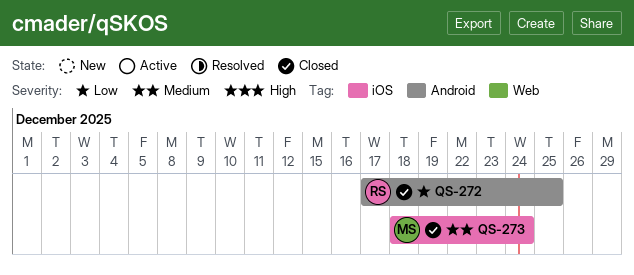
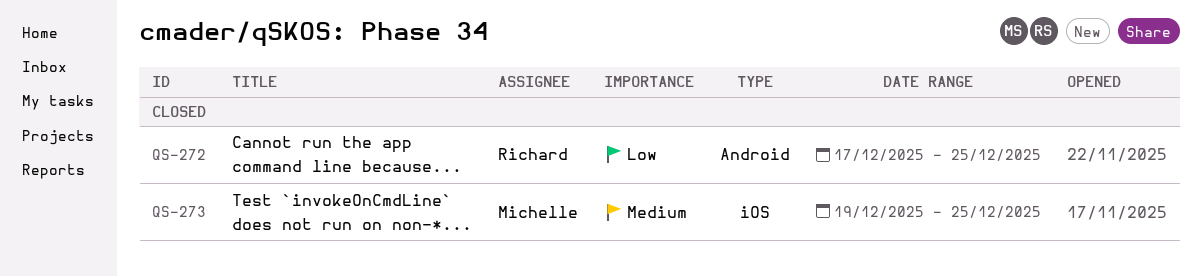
QS-273, start: Dec 18 -> Dec 19
QS-273, due: Dec 24 -> Dec 25

